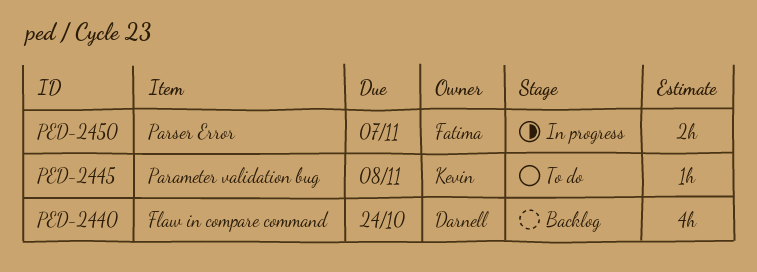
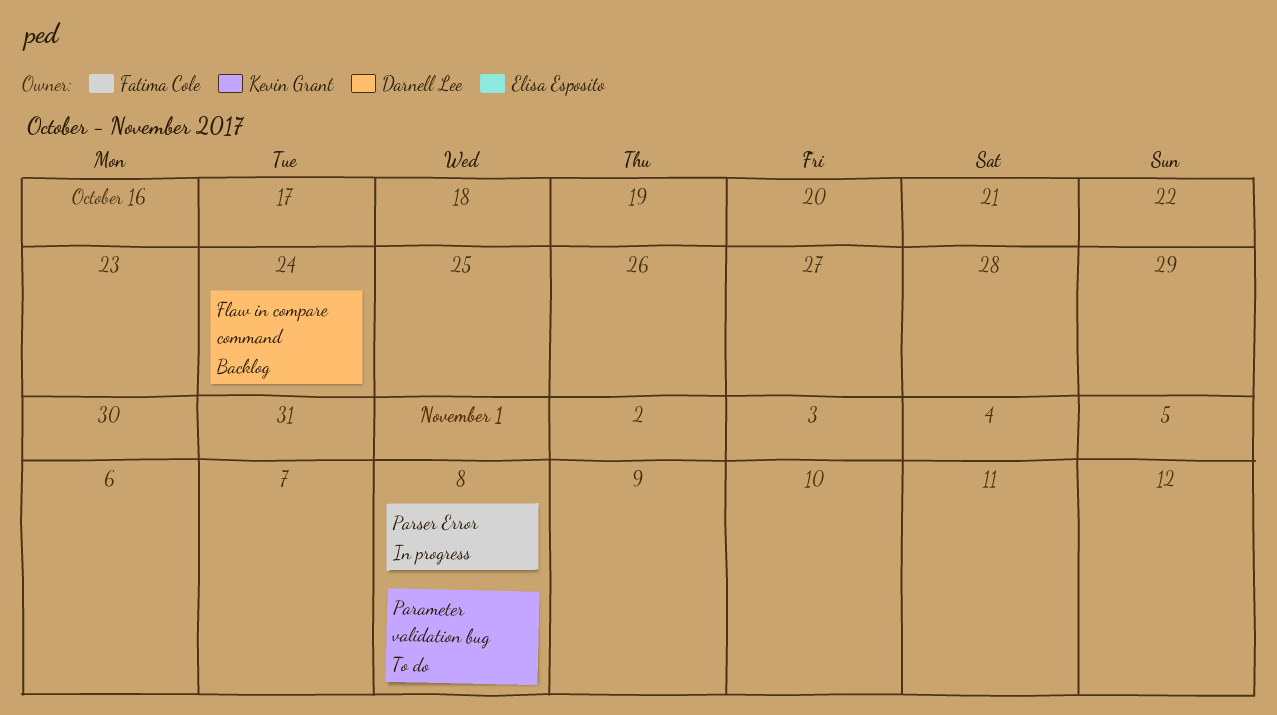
Parser Error, due: Nov 7 -> Nov 8

